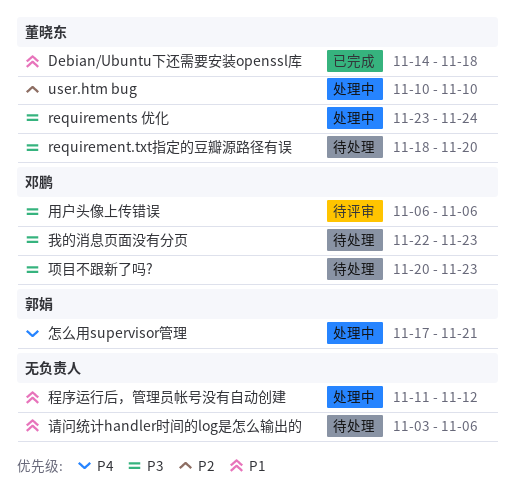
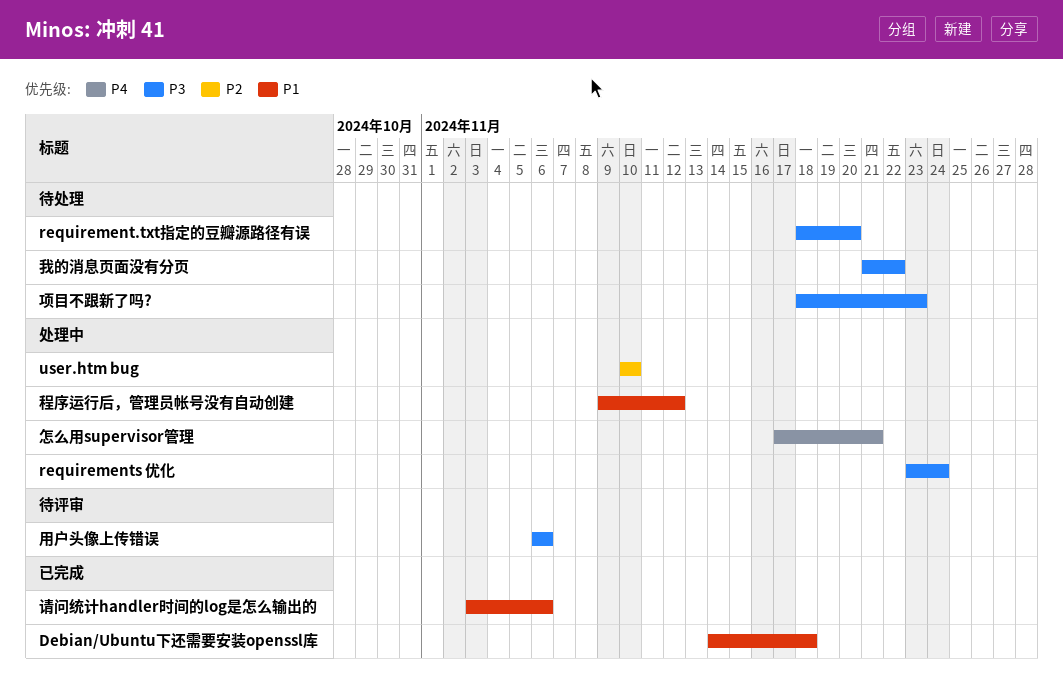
我的消息页面没有分页, start: Nov 22 -> Nov 21
我的消息页面没有分页, due: Nov 23 -> Nov 22
程序运行后，管理员帐号没有自动创建, start: Nov 11 -> Nov 9
请问统计handler时间的log是怎么输出的, status: 待处理 -> 已完成
项目不跟新了吗?, start: Nov 20 -> Nov 18

